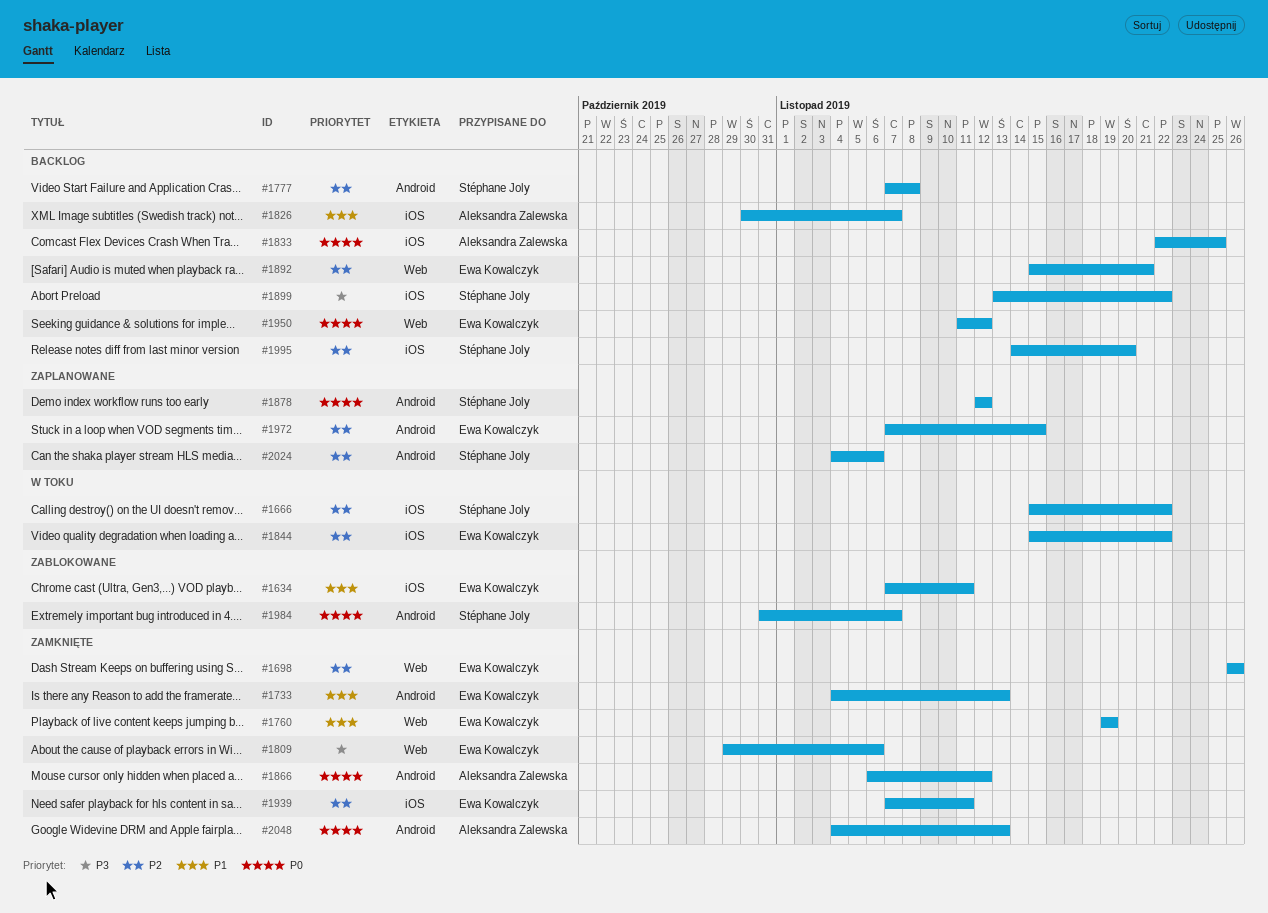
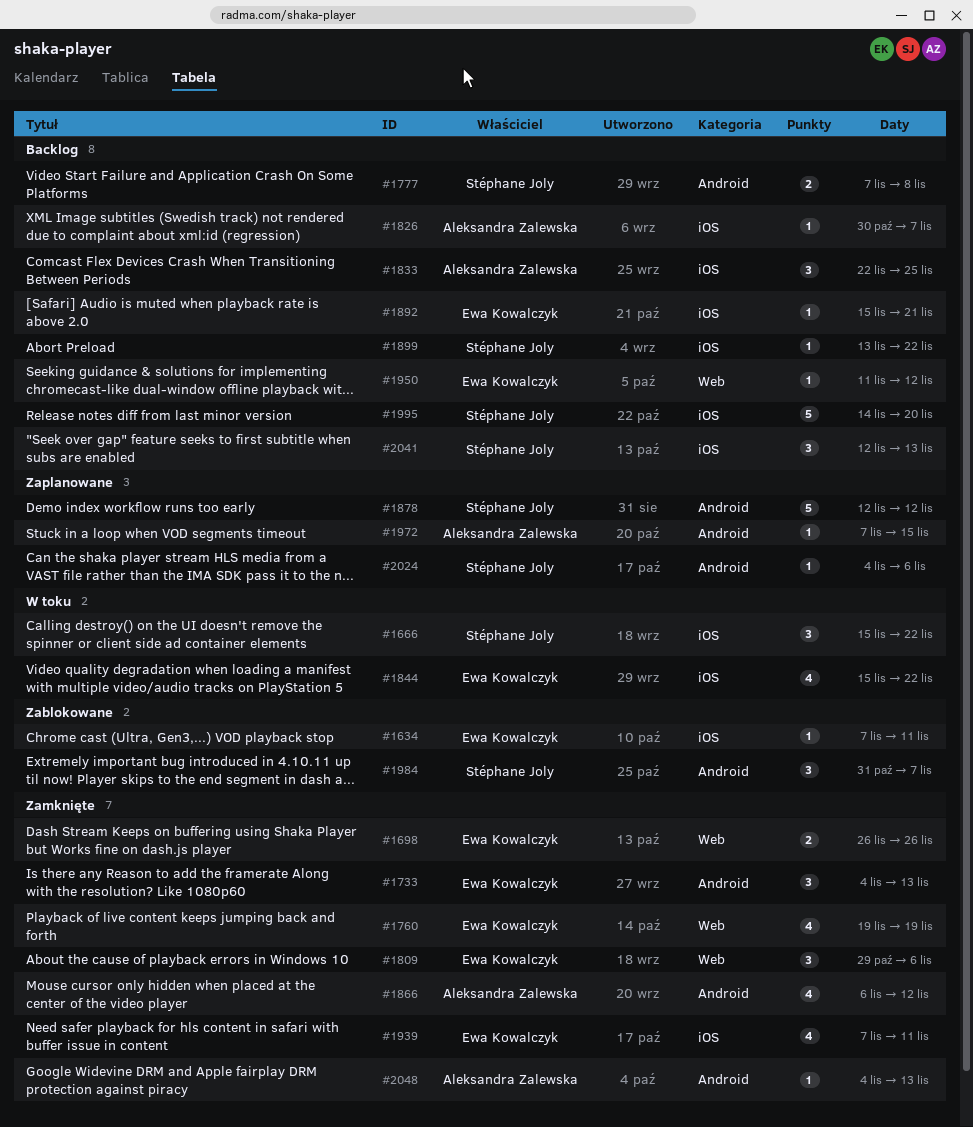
#1892, label: Web -> iOS
#1972, owner: Ewa Kowalczyk -> Aleksandra Zalewska
#2041: none -> present

